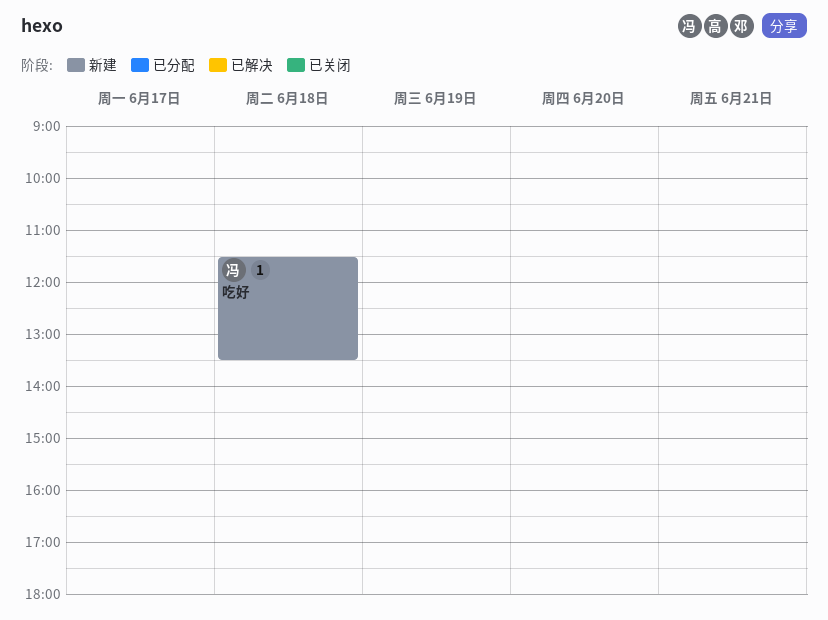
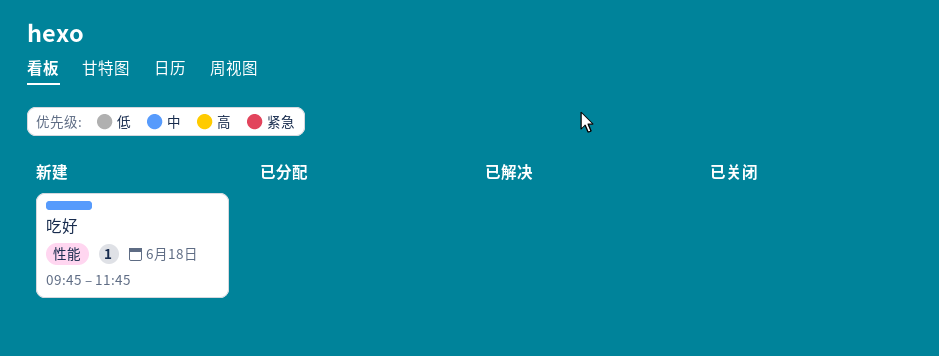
吃好, begins: 11:30 -> 09:45
吃好, ends: 13:30 -> 11:45

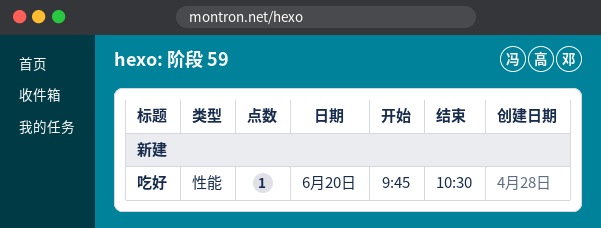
吃好, day: Jun 18 -> Jun 20
吃好, ends: 11:45 -> 10:30

